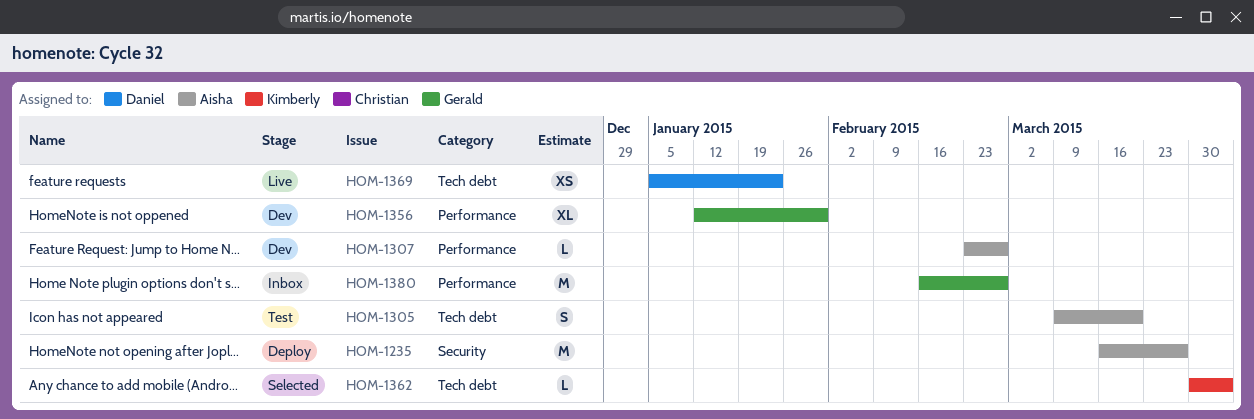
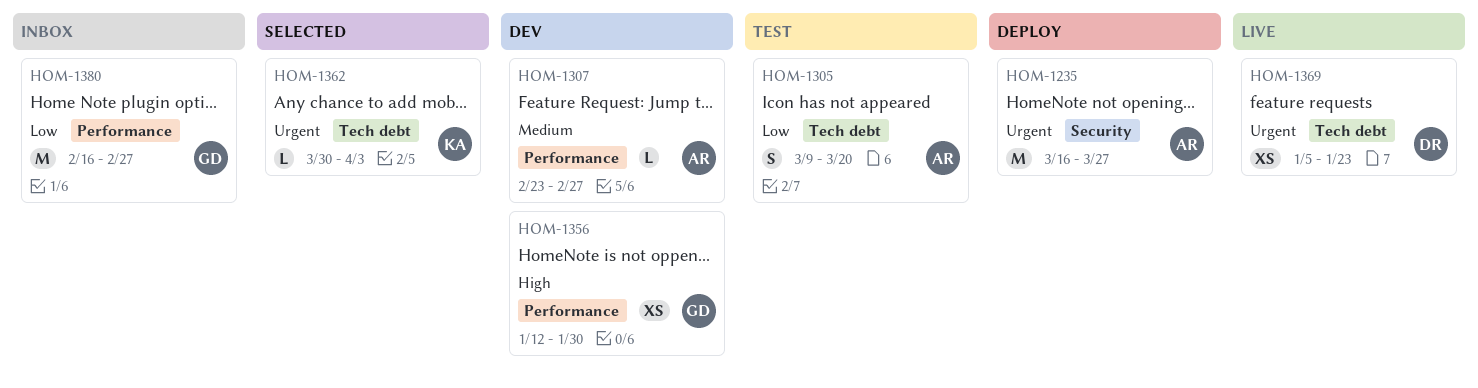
HOM-1356, estimate: XL -> XS

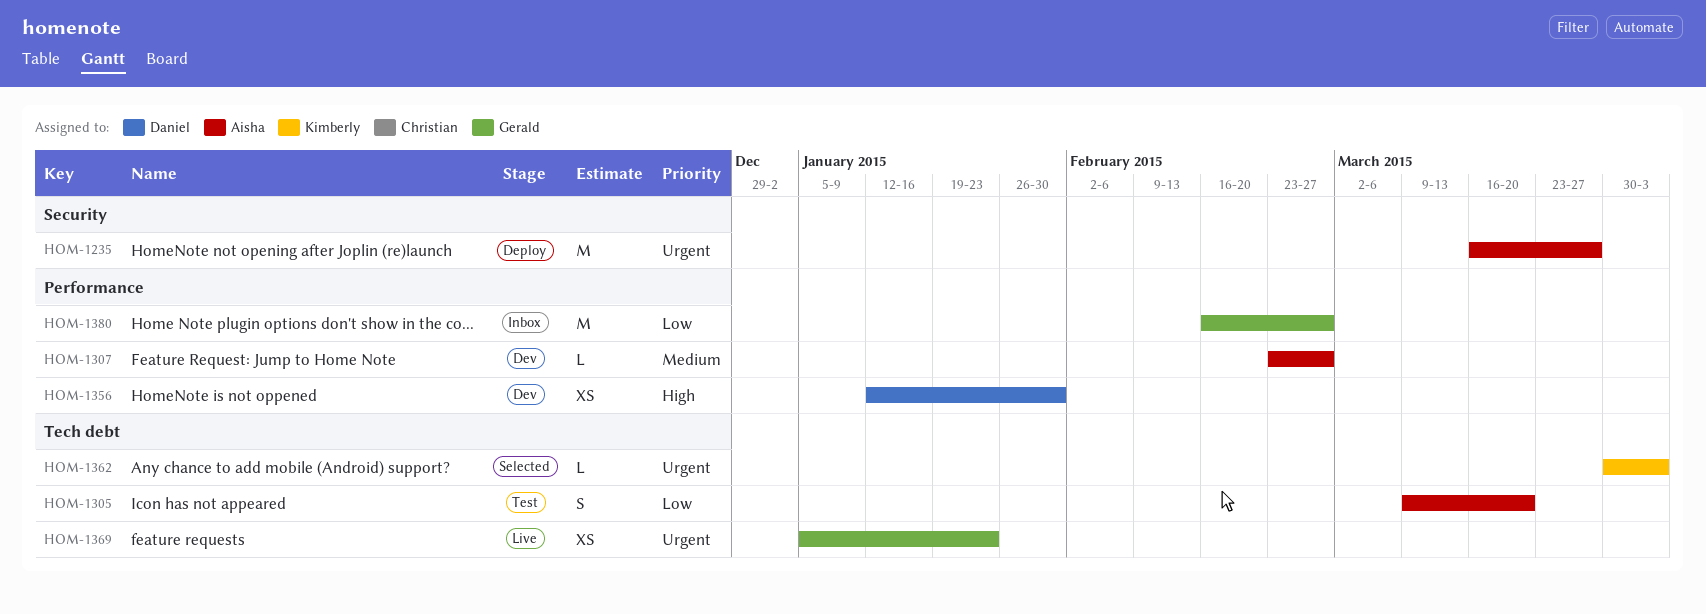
HOM-1356, owner: Gerald -> Daniel
HOM-1369, owner: Daniel -> Gerald

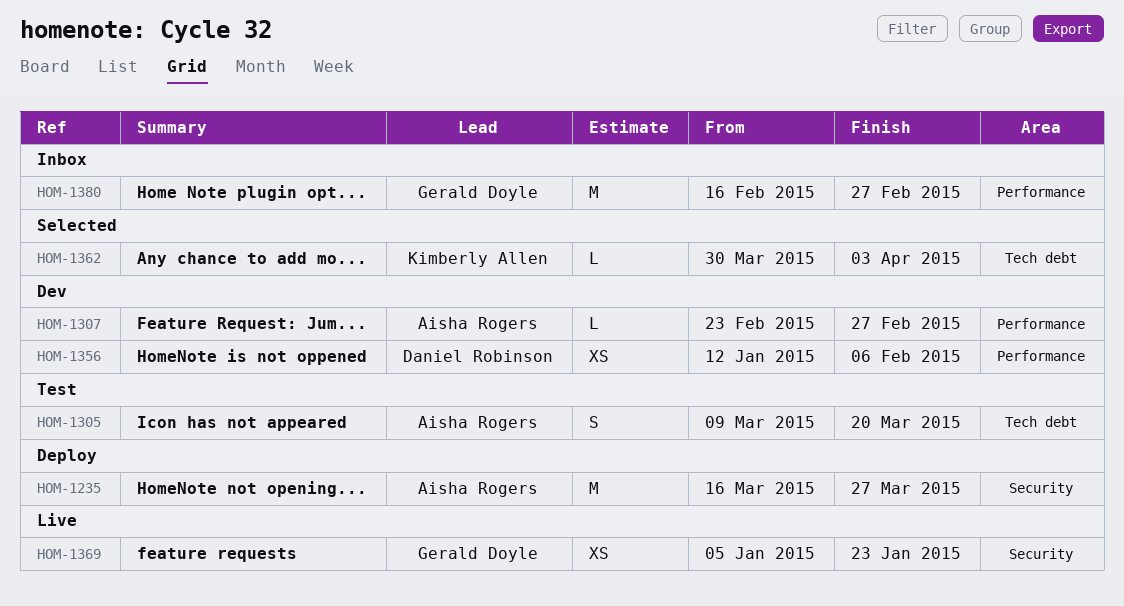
HOM-1356, due: Jan 30 -> Feb 6
HOM-1369, label: Tech debt -> Security

